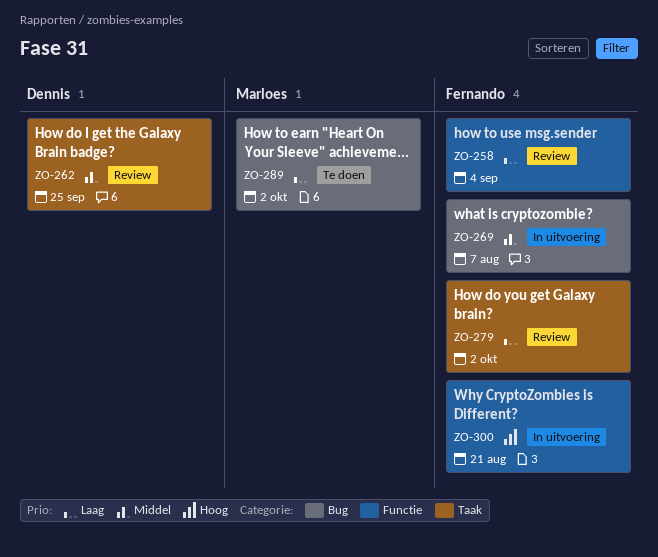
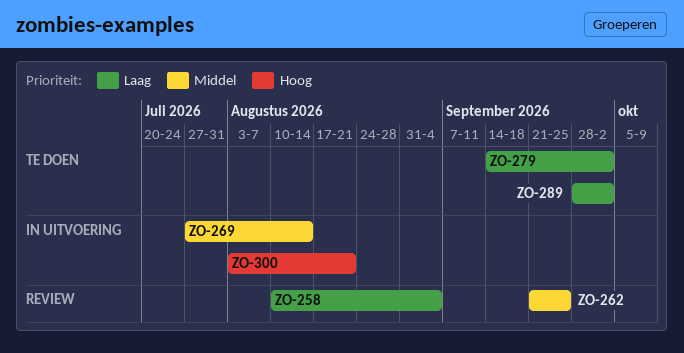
ZO-269, due: Aug 7 -> Aug 14
ZO-279, status: Review -> Te doen

